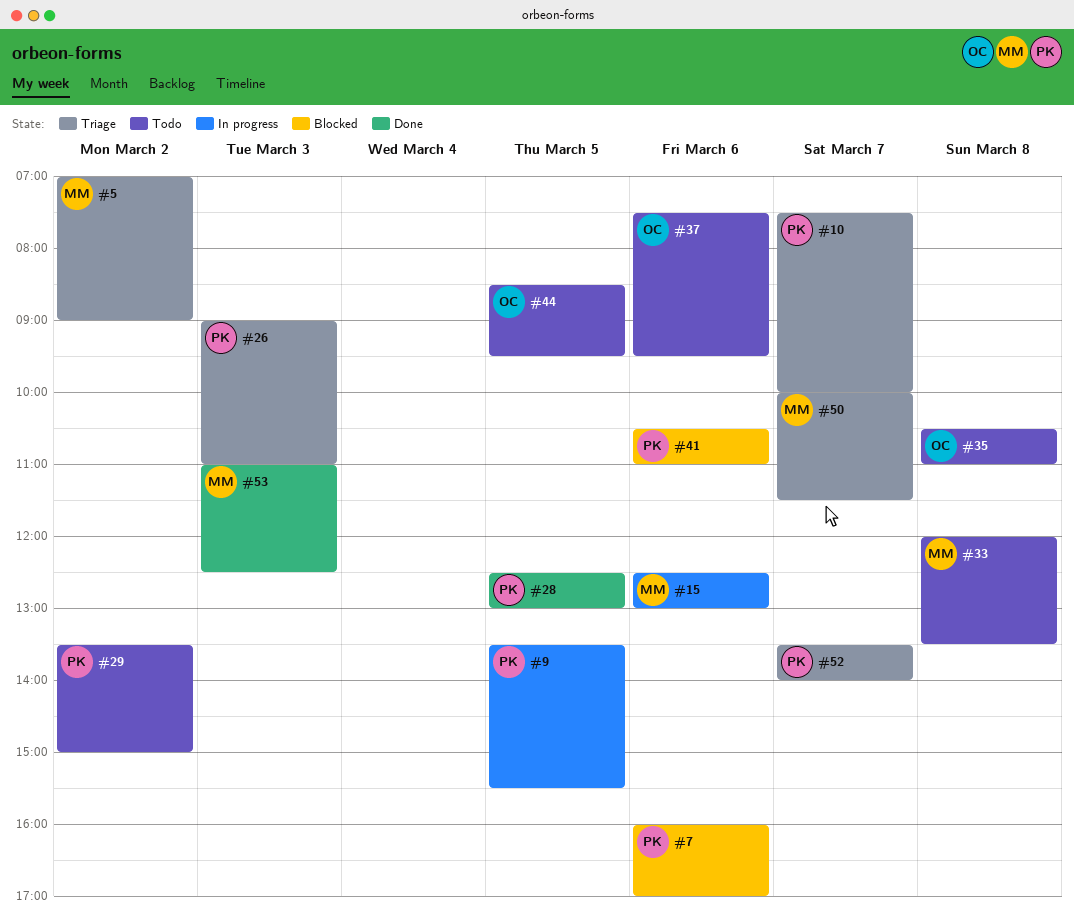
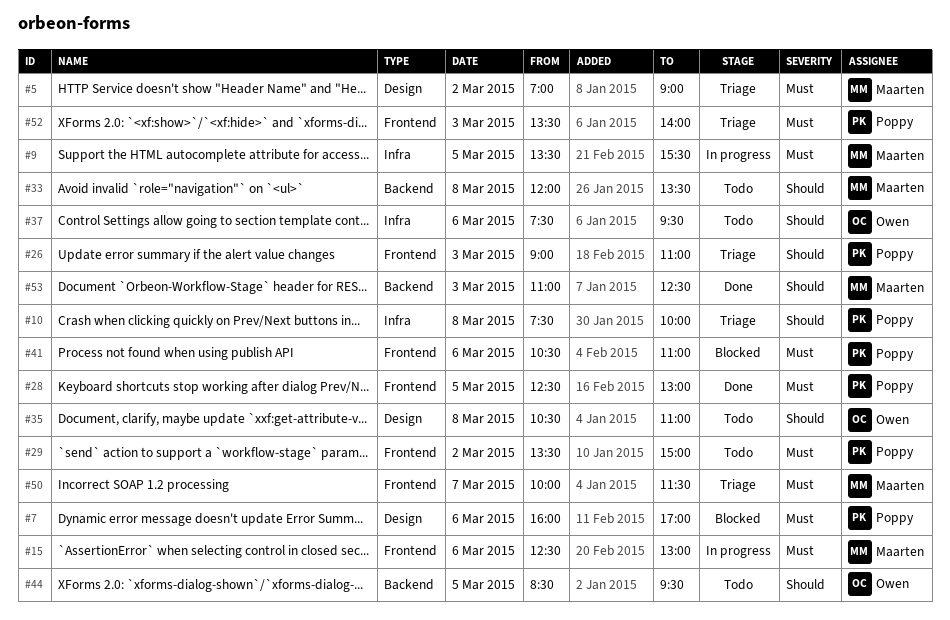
#9, owner: Poppy -> Maarten
#10, day: Mar 7 -> Mar 8
#52, day: Mar 7 -> Mar 3

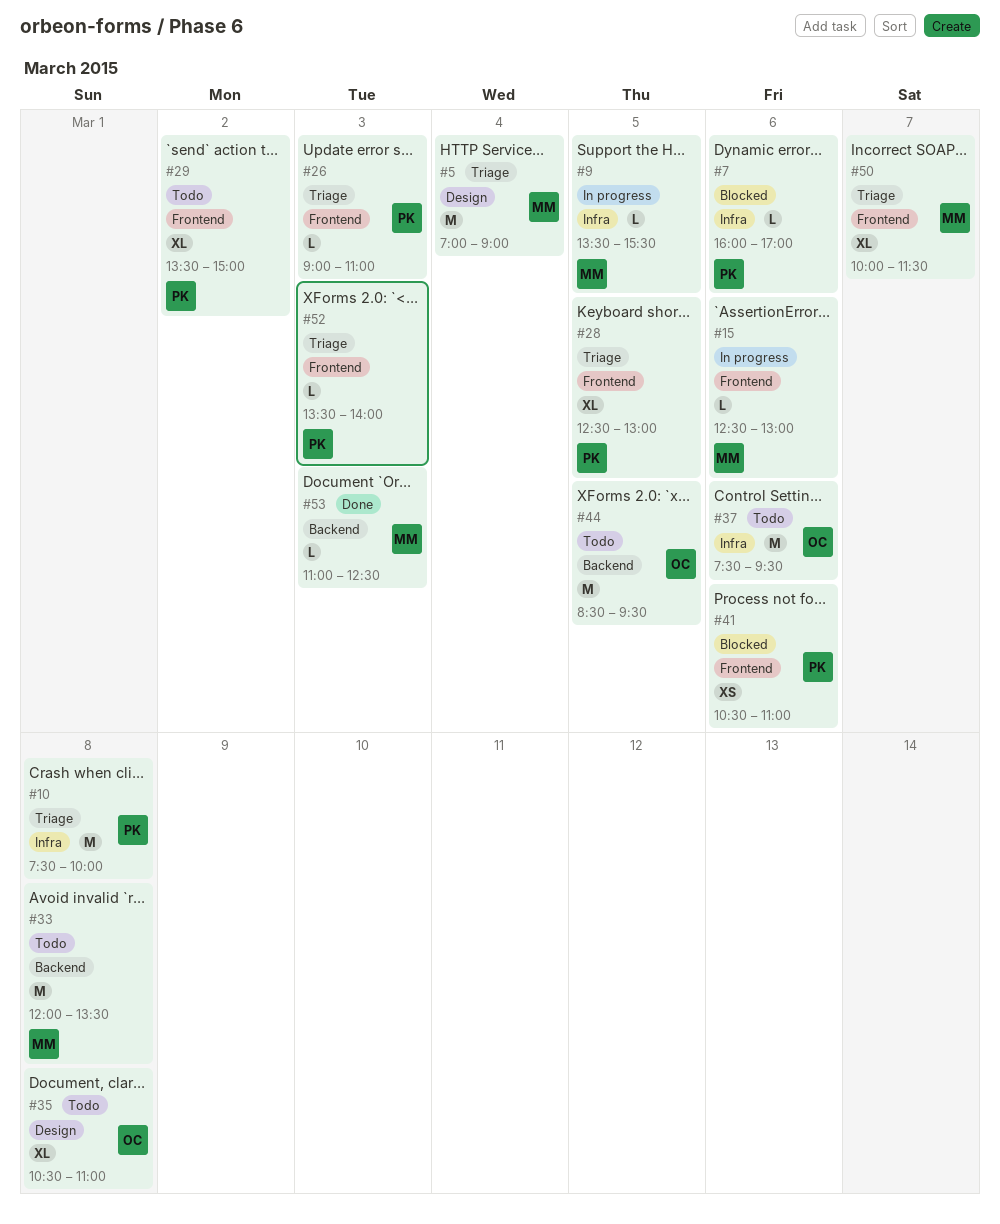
#5, day: Mar 2 -> Mar 4
#7, label: Design -> Infra
#28, status: Done -> Triage

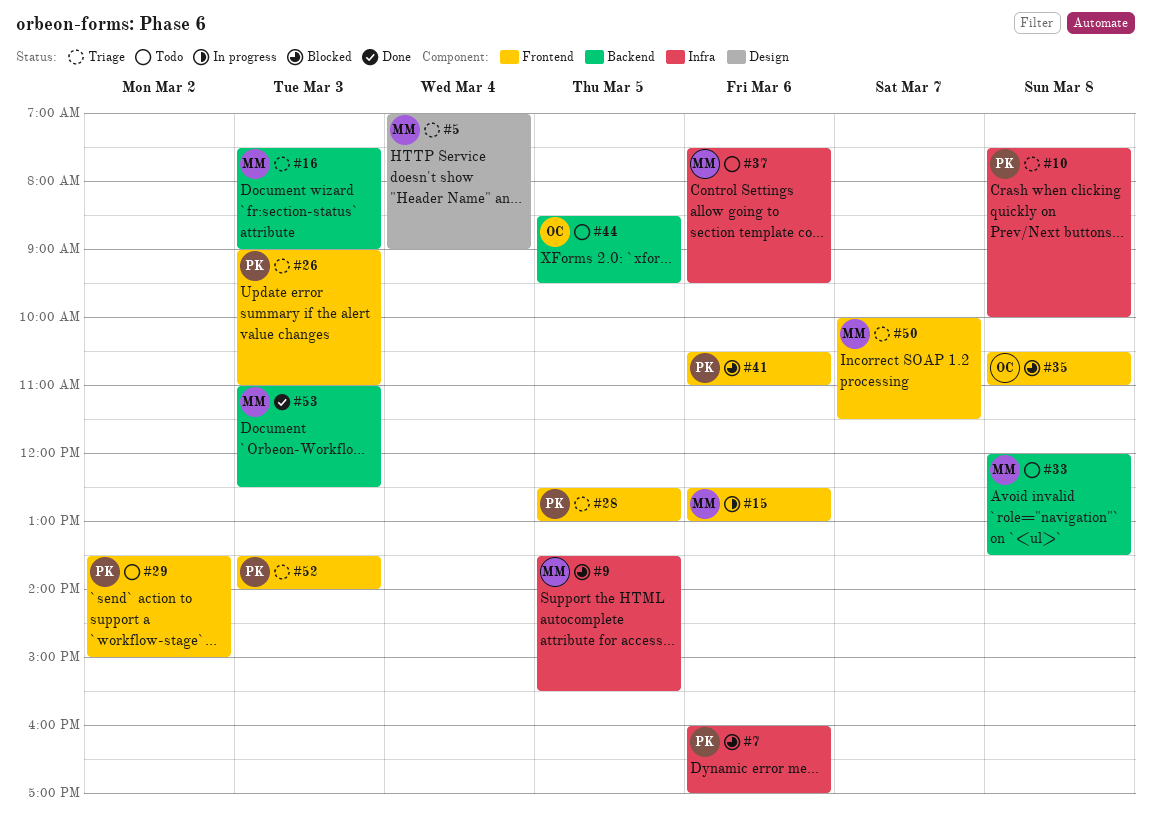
#9, status: In progress -> Blocked
#16: none -> present
#35, status: Todo -> Blocked
#35, label: Design -> Frontend
#37, owner: OC -> MM

